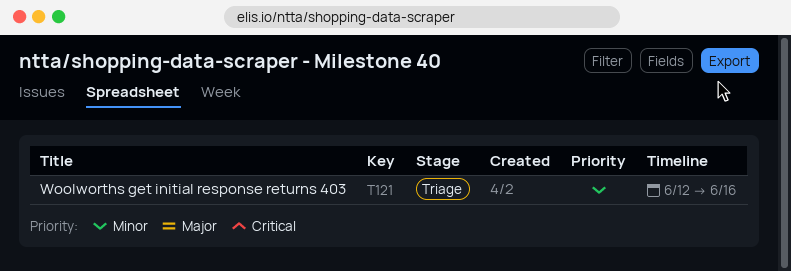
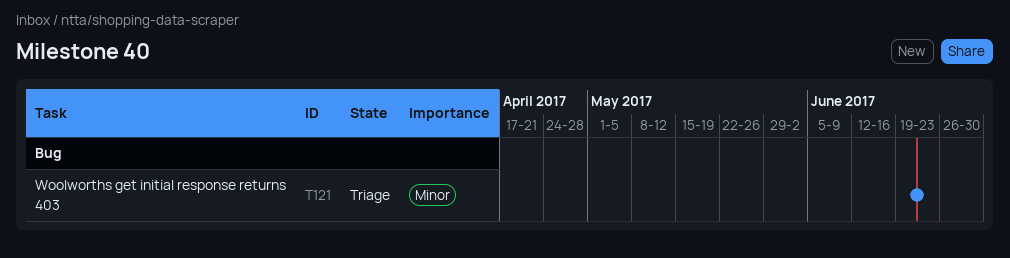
T121, start: Jun 12 -> Jun 19
T121, due: Jun 16 -> Jun 23

